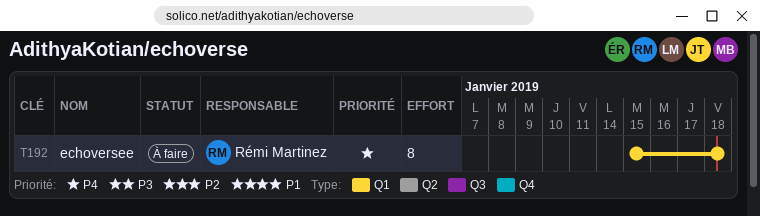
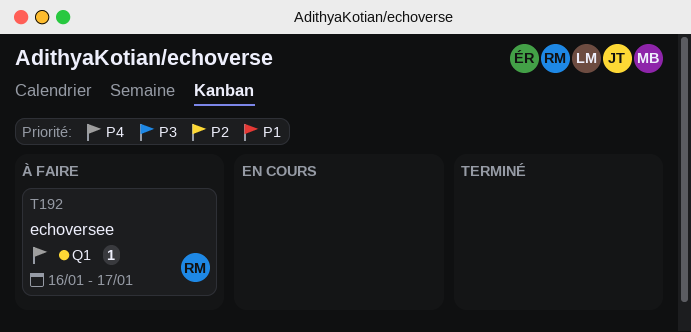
T192, estimate: 8 -> 1
T192, start: Jan 15 -> Jan 16
T192, due: Jan 18 -> Jan 17

